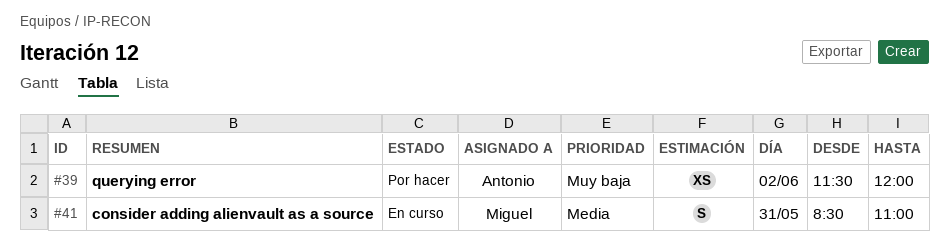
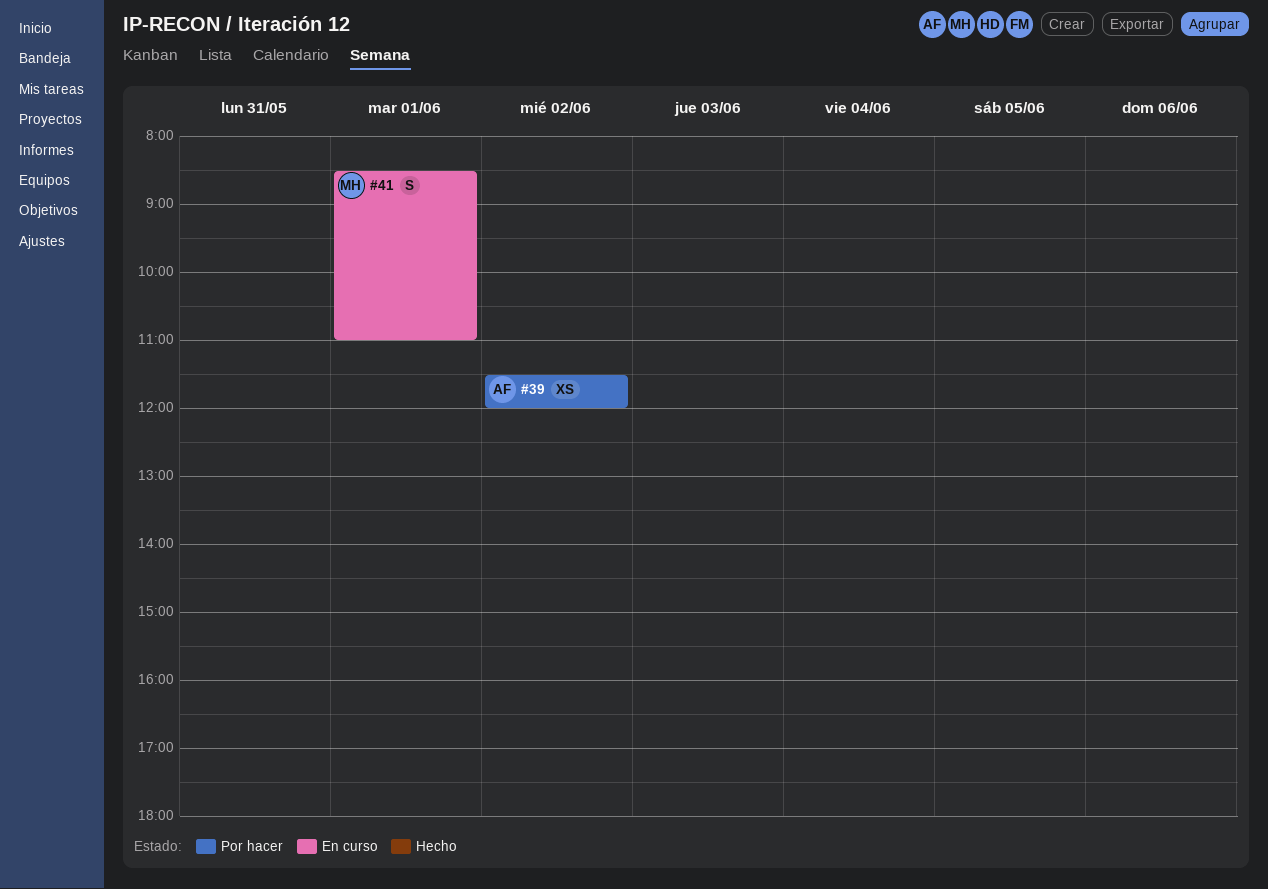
#41, day: May 31 -> Jun 1

